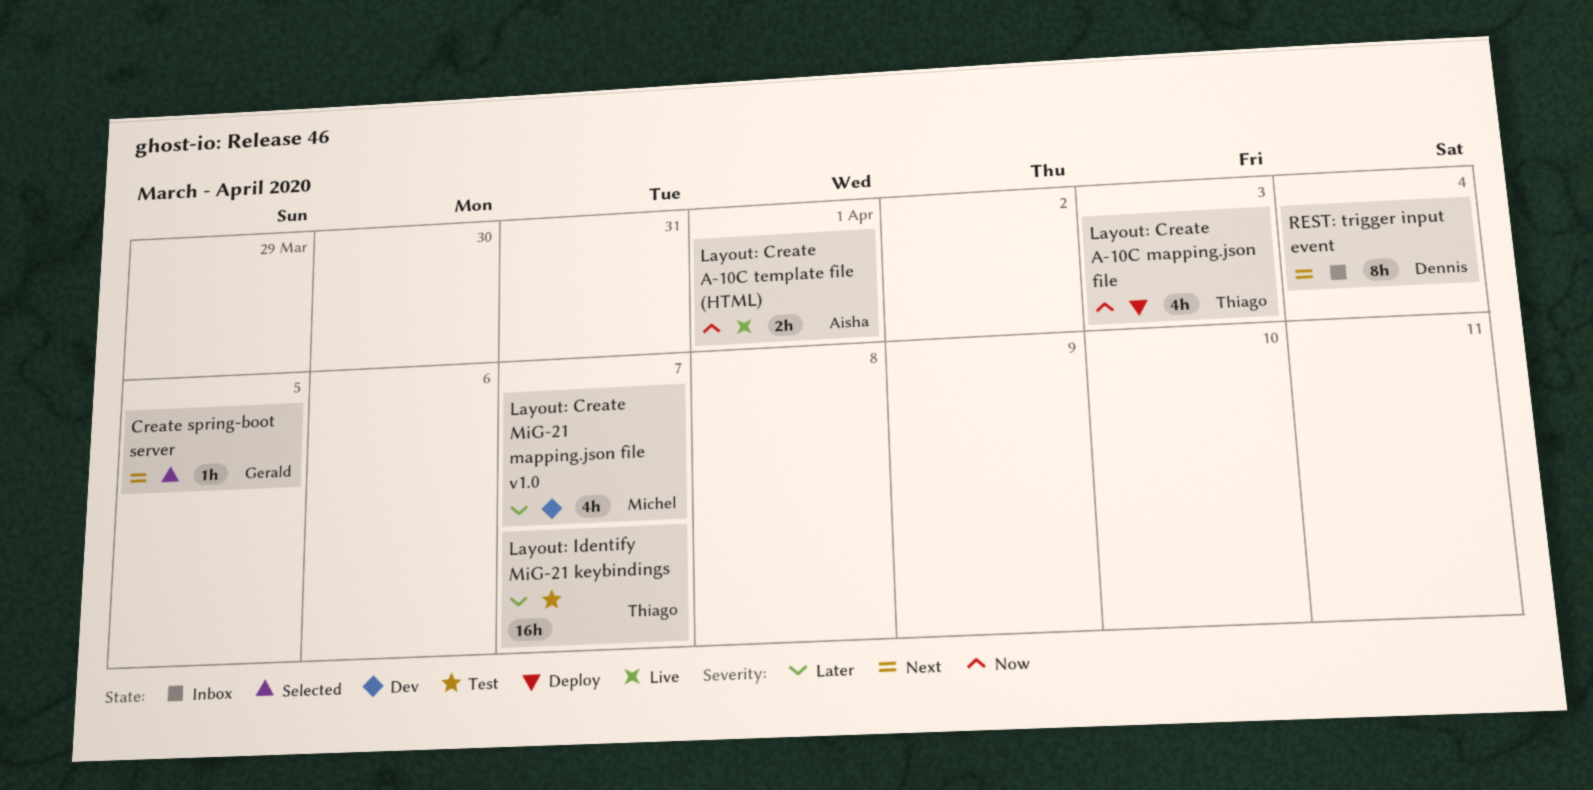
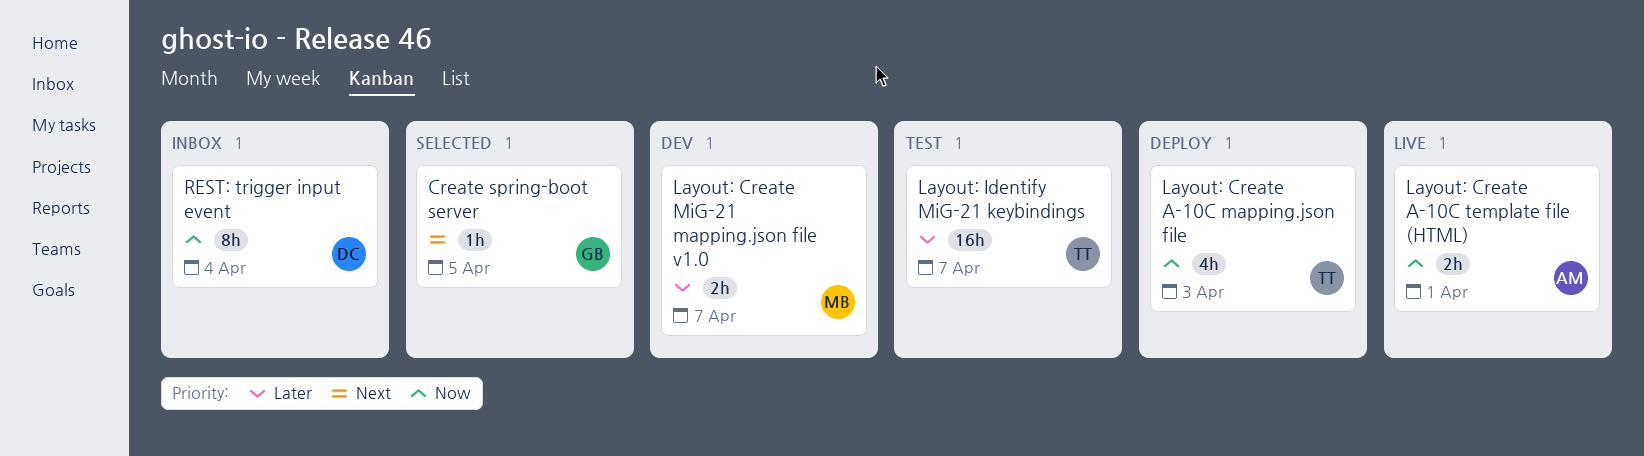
Layout: Create MiG-21 mapping.json file v1.0, estimate: 4h -> 2h
REST: trigger input event, priority: Next -> Now

